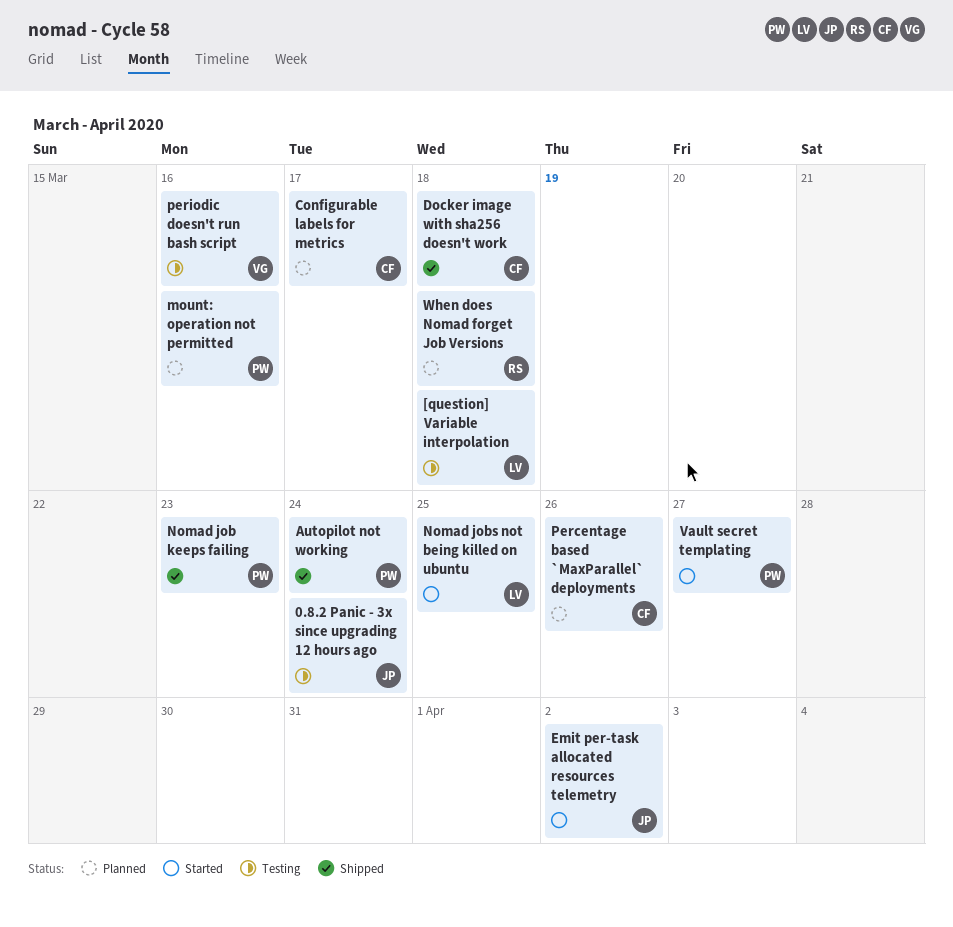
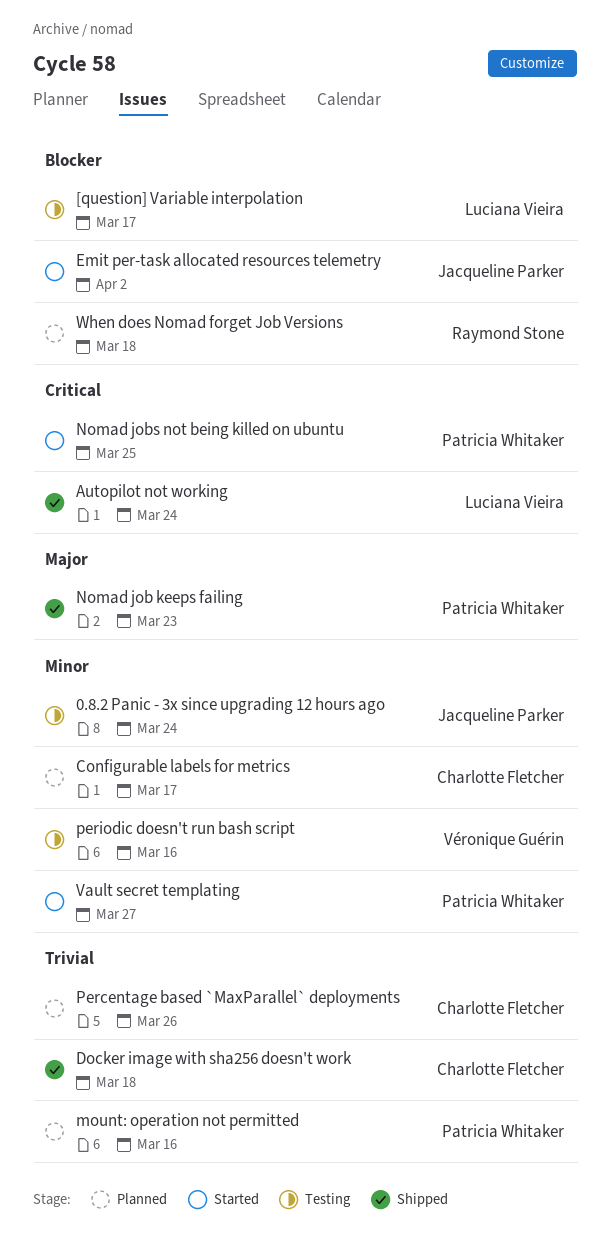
[question] Variable interpolation, due: Mar 18 -> Mar 17
Autopilot not working, owner: Patricia Whitaker -> Luciana Vieira
Nomad jobs not being killed on ubuntu, owner: Luciana Vieira -> Patricia Whitaker

